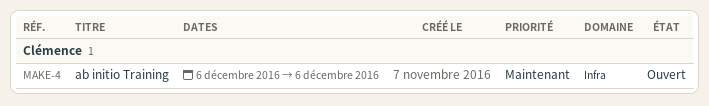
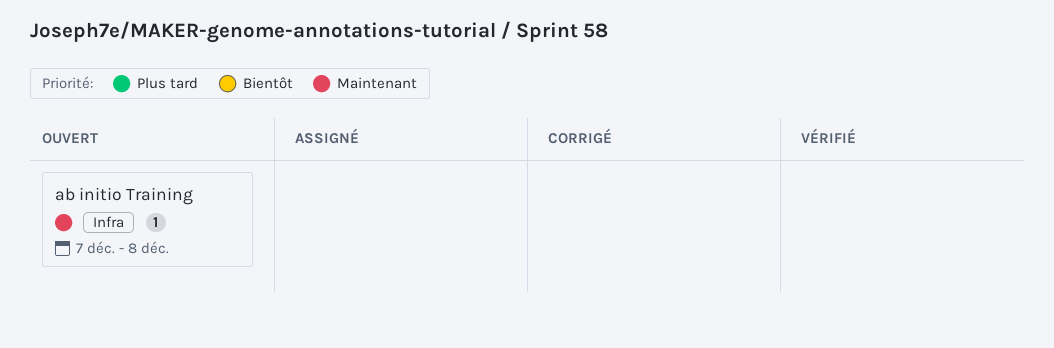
ab initio Training, start: Dec 6 -> Dec 7
ab initio Training, due: Dec 6 -> Dec 8

